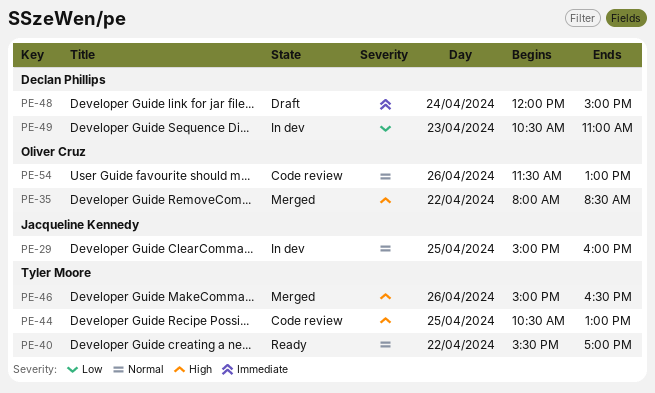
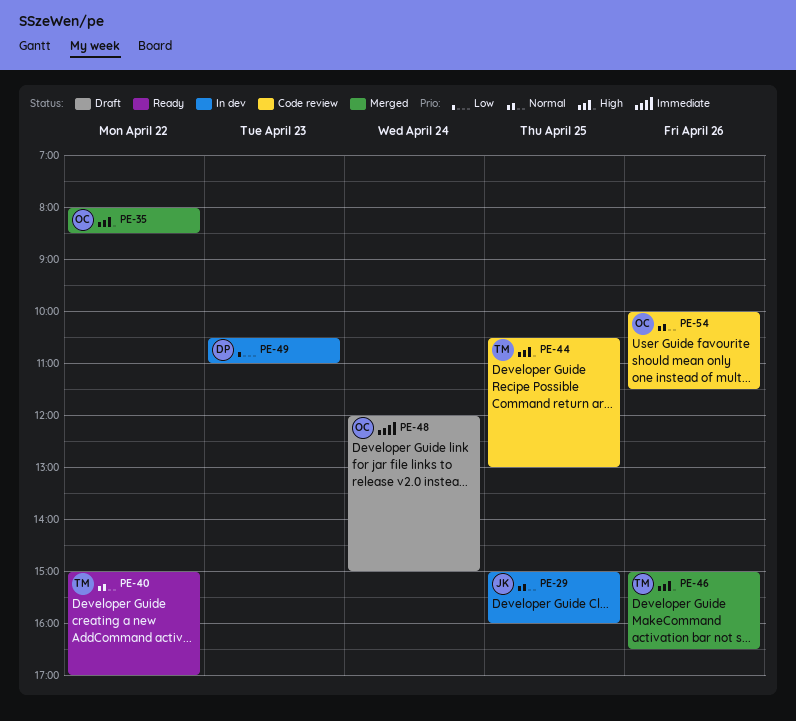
PE-40, begins: 15:30 -> 15:00
PE-48, owner: Declan Phillips -> Oliver Cruz
PE-54, begins: 11:30 -> 10:00
PE-54, ends: 13:00 -> 11:30

